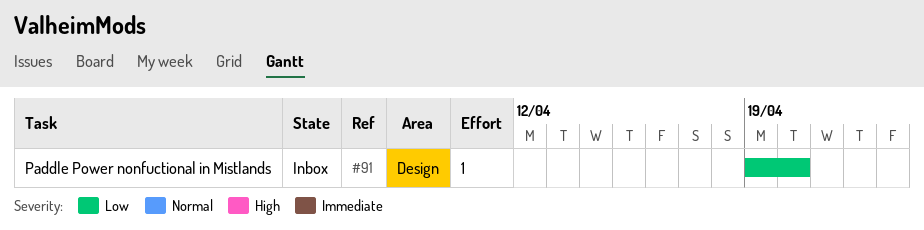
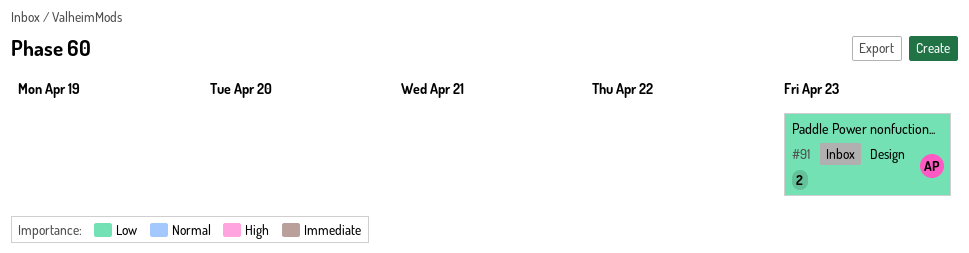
#91, estimate: 1 -> 2
#91, due: Apr 20 -> Apr 23

